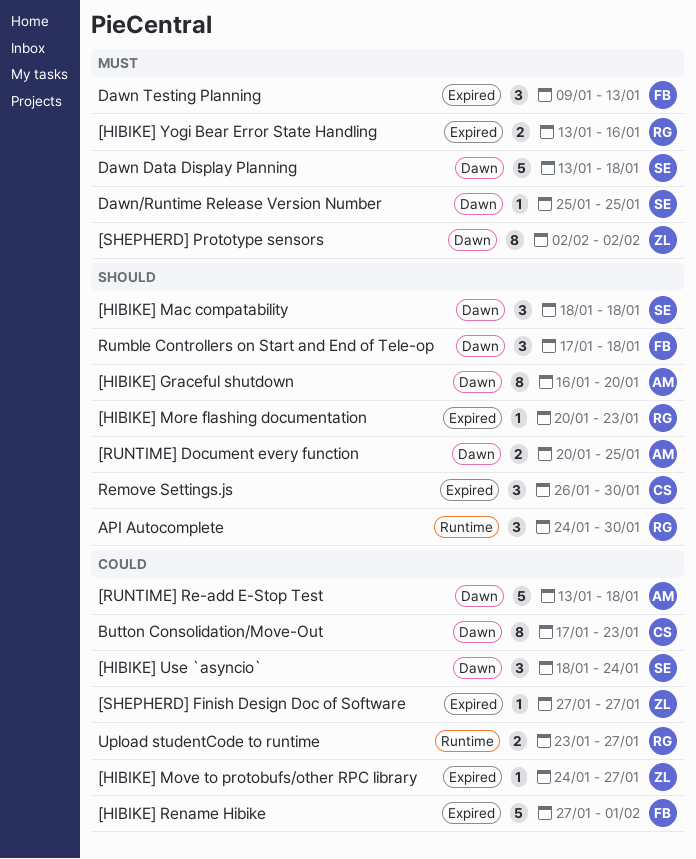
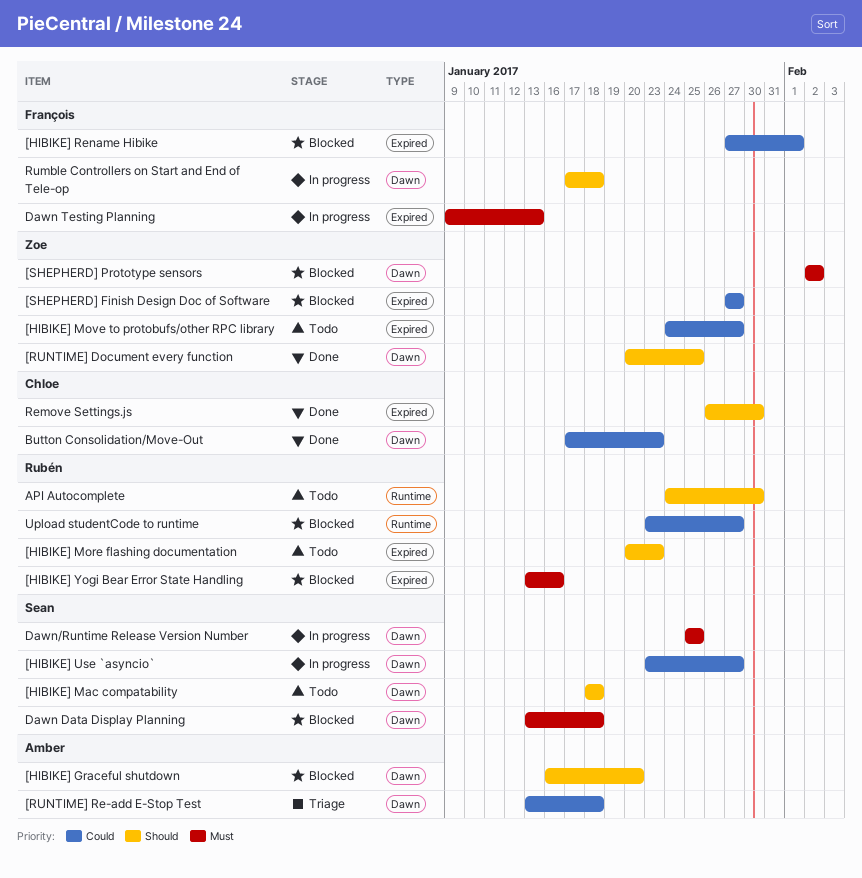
[HIBIKE] Use `asyncio`, start: Jan 18 -> Jan 23
[HIBIKE] Use `asyncio`, due: Jan 24 -> Jan 27
[RUNTIME] Document every function, owner: Amber -> Zoe

